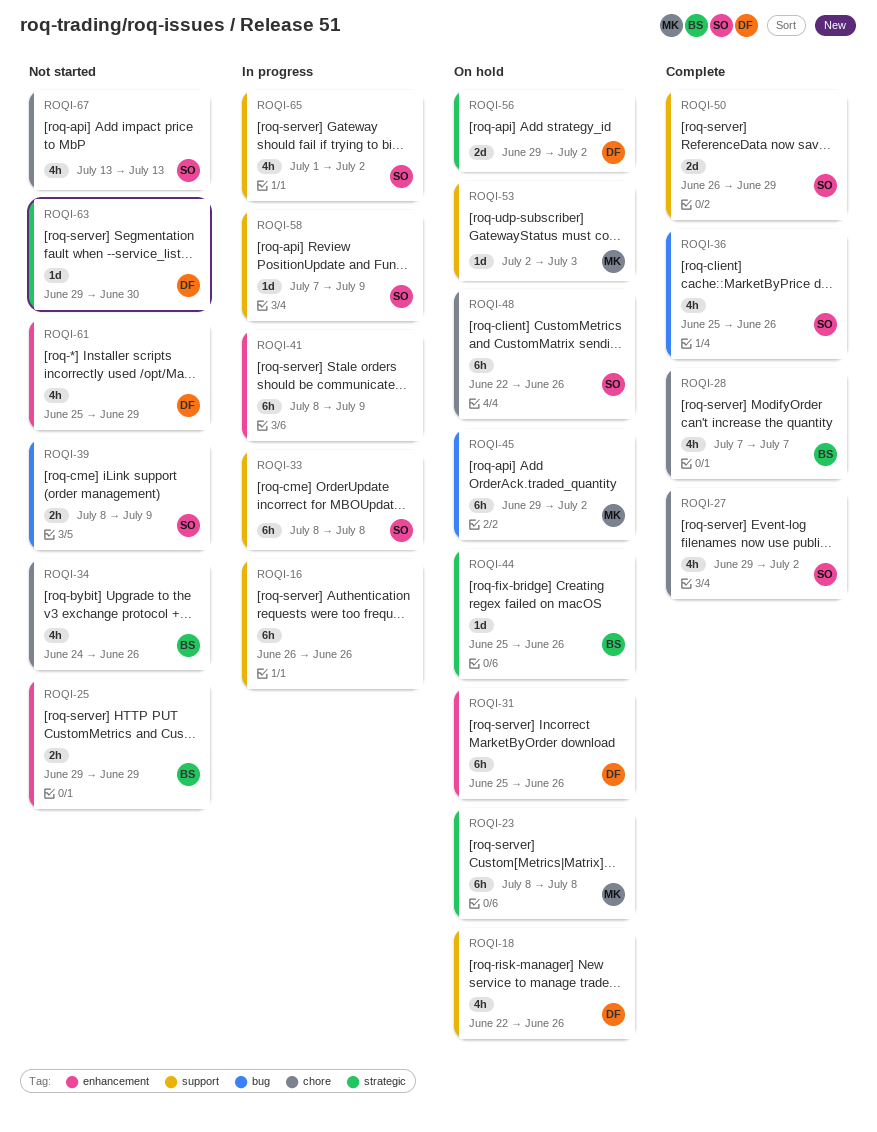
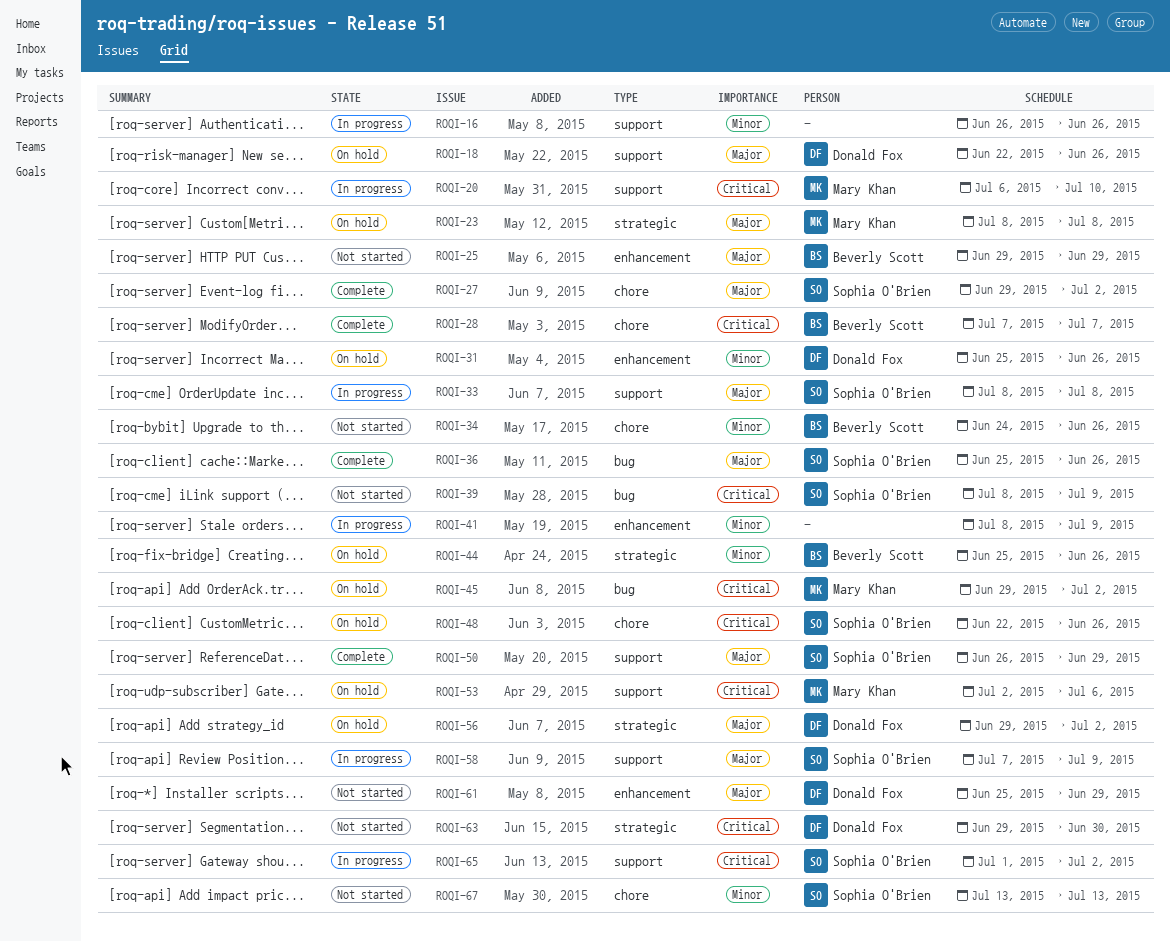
ROQI-20: none -> present
ROQI-53, due: Jul 3 -> Jul 6

